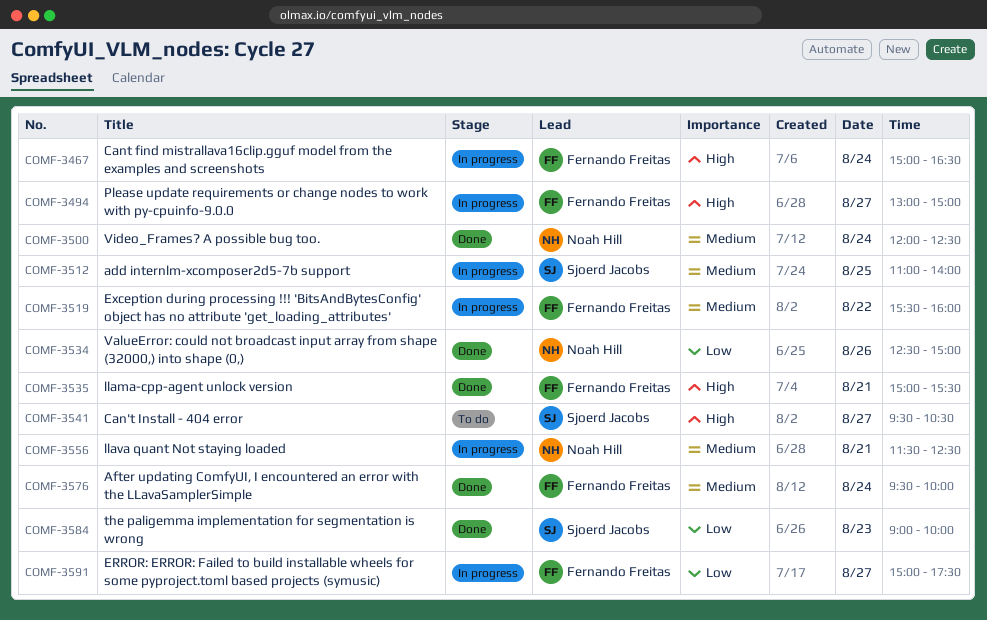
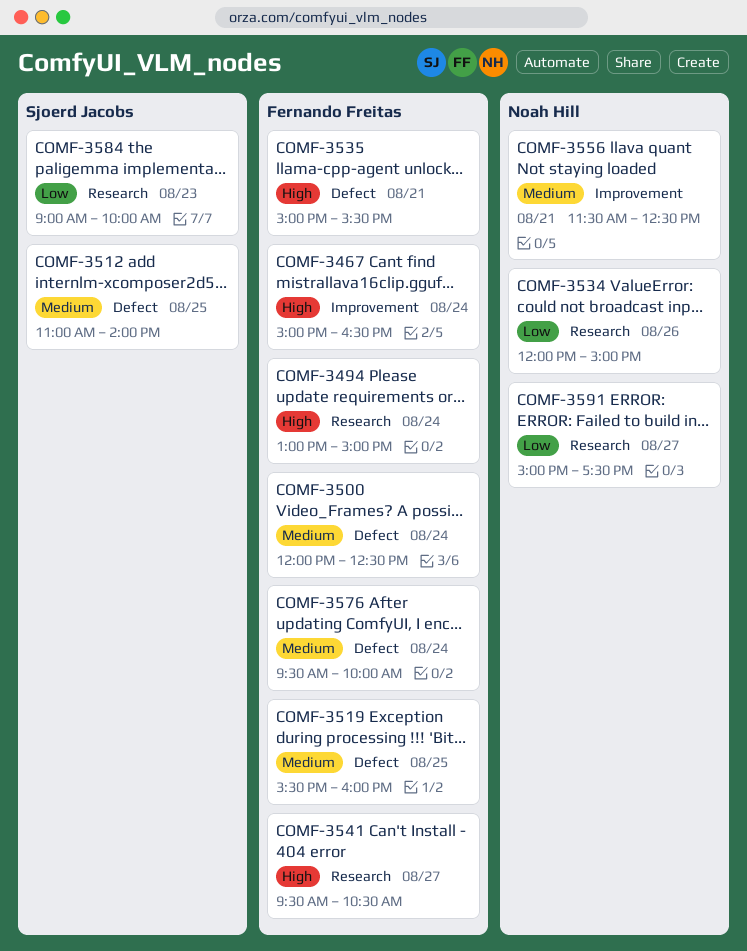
COMF-3494, day: Aug 27 -> Aug 24
COMF-3500, owner: Noah Hill -> Fernando Freitas
COMF-3519, day: Aug 22 -> Aug 25
COMF-3534, begins: 12:30 -> 12:00
COMF-3541, owner: Sjoerd Jacobs -> Fernando Freitas
COMF-3591, owner: Fernando Freitas -> Noah Hill

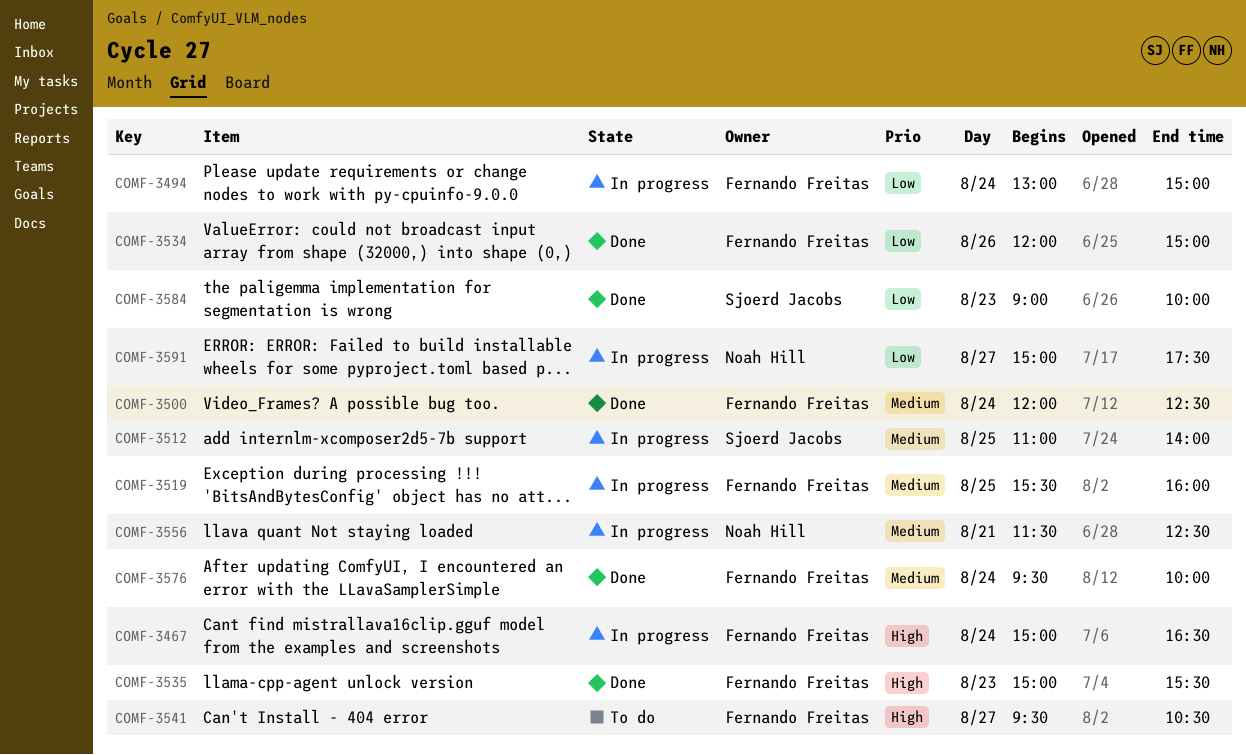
COMF-3494, priority: High -> Low
COMF-3534, owner: Noah Hill -> Fernando Freitas
COMF-3535, day: Aug 21 -> Aug 23

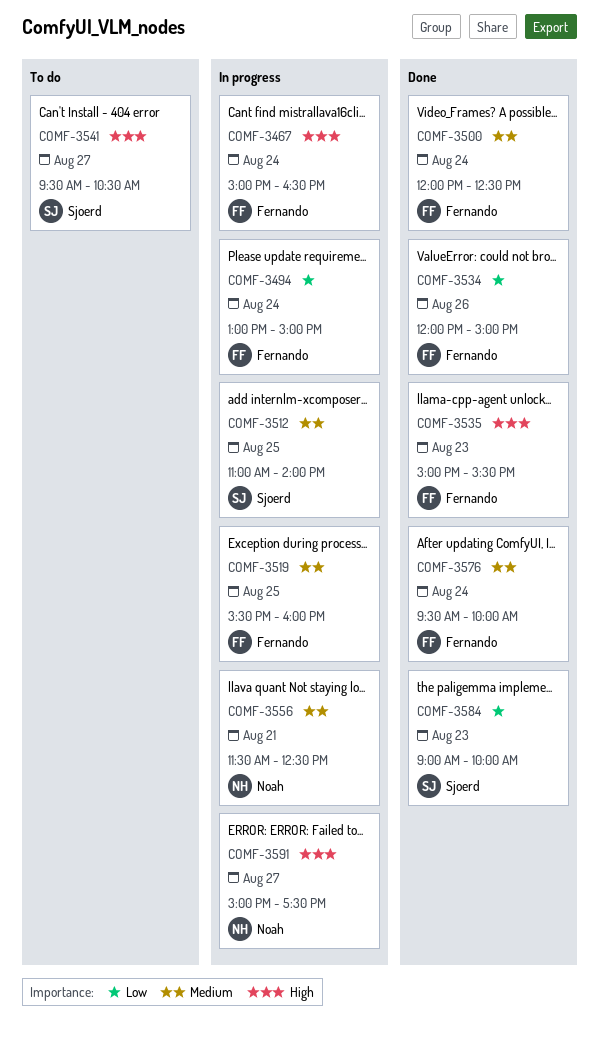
COMF-3541, owner: Fernando Freitas -> Sjoerd Jacobs
COMF-3591, priority: Low -> High

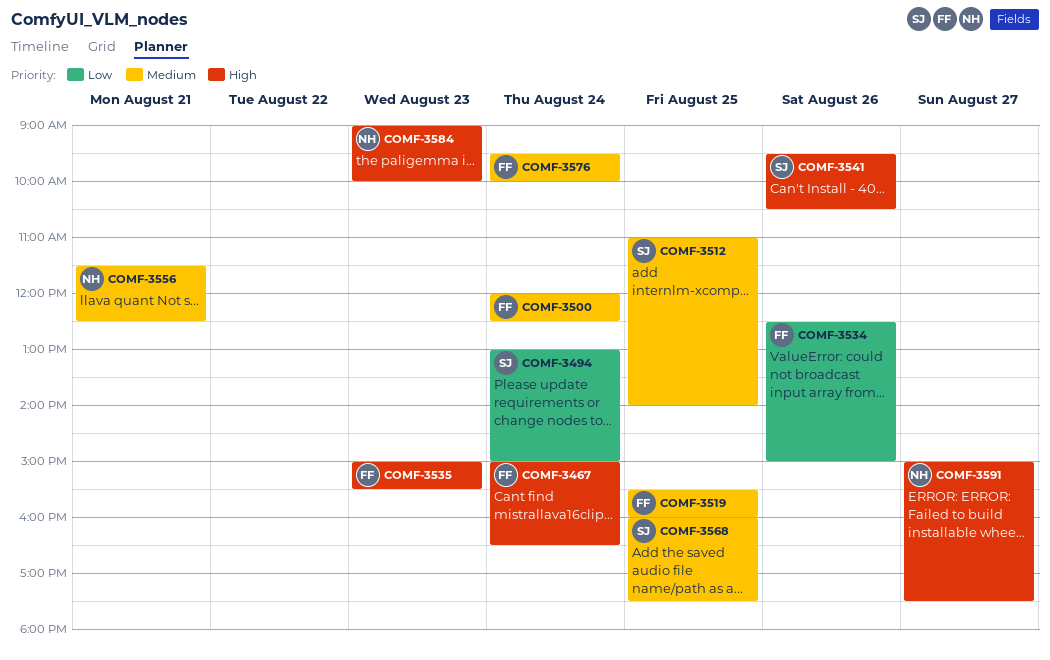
COMF-3494, owner: Fernando -> Sjoerd
COMF-3534, begins: 12:00 -> 12:30
COMF-3541, day: Aug 27 -> Aug 26
COMF-3568: none -> present
COMF-3584, owner: Sjoerd -> Noah
COMF-3584, priority: Low -> High

